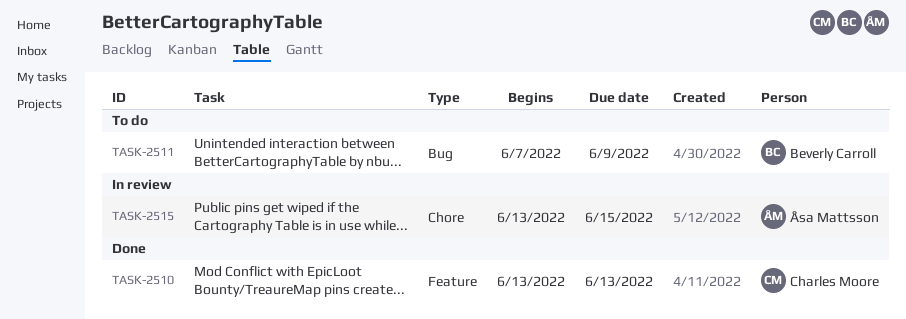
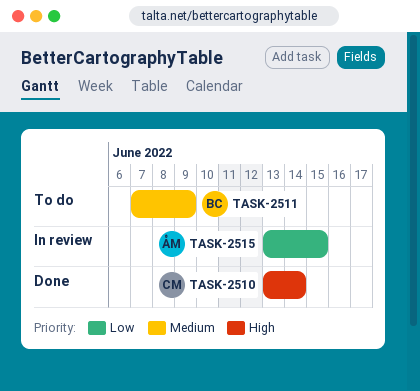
TASK-2510, due: Jun 13 -> Jun 14

